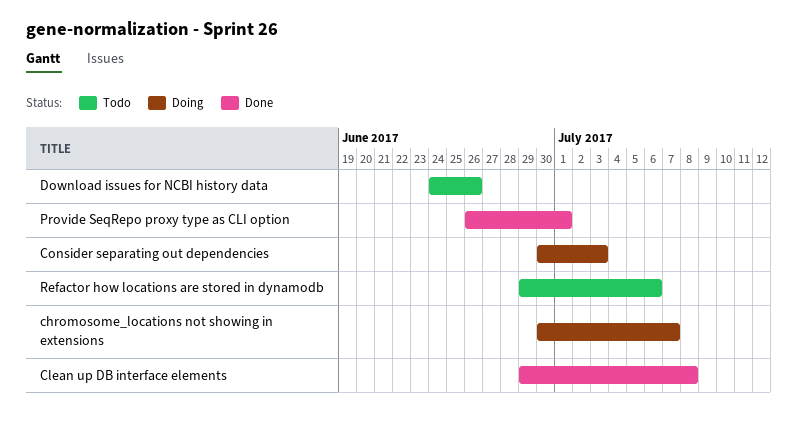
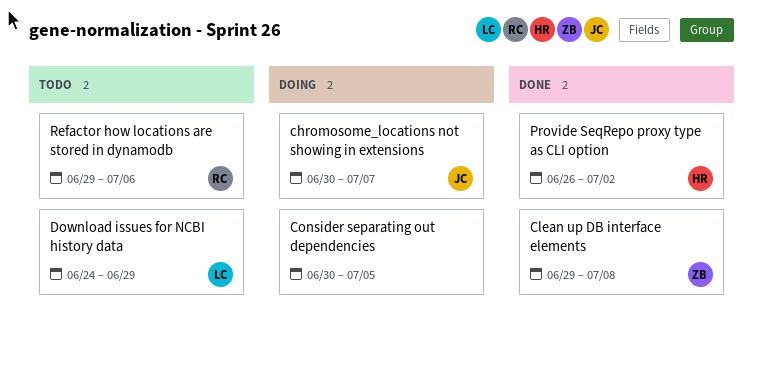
Consider separating out dependencies, due: Jul 3 -> Jul 5
Download issues for NCBI history data, due: Jun 26 -> Jun 29
Provide SeqRepo proxy type as CLI option, due: Jul 1 -> Jul 2

